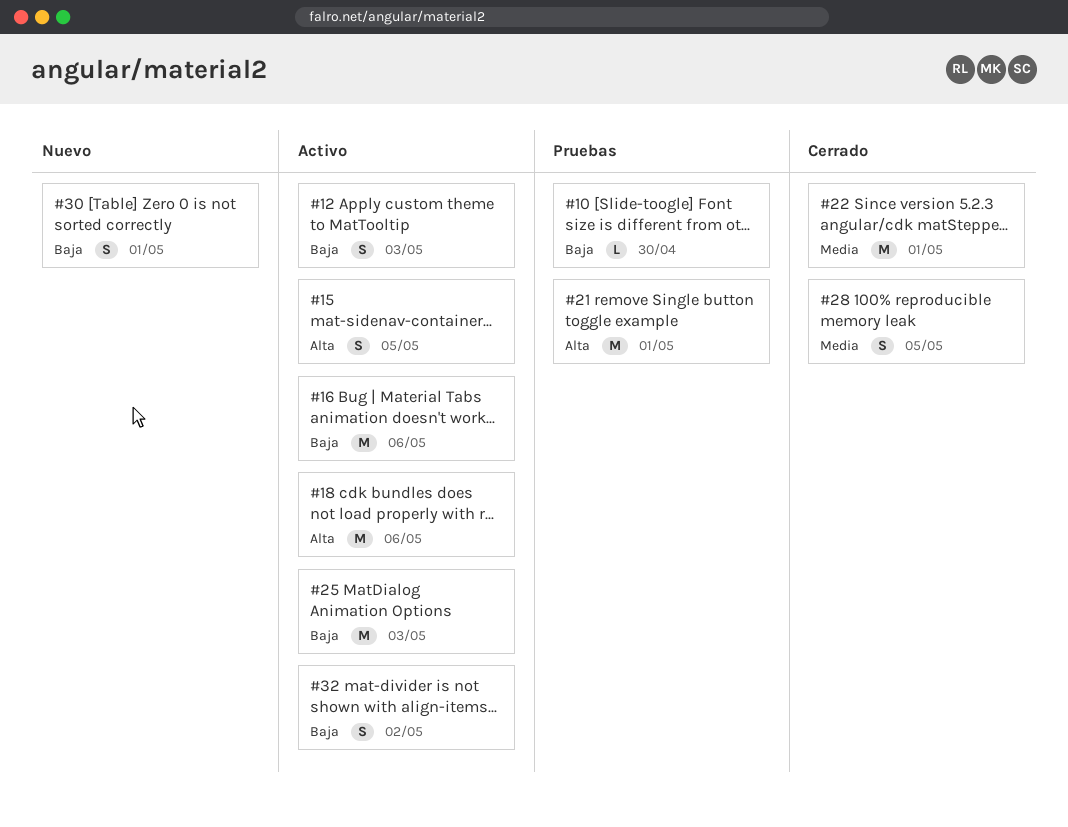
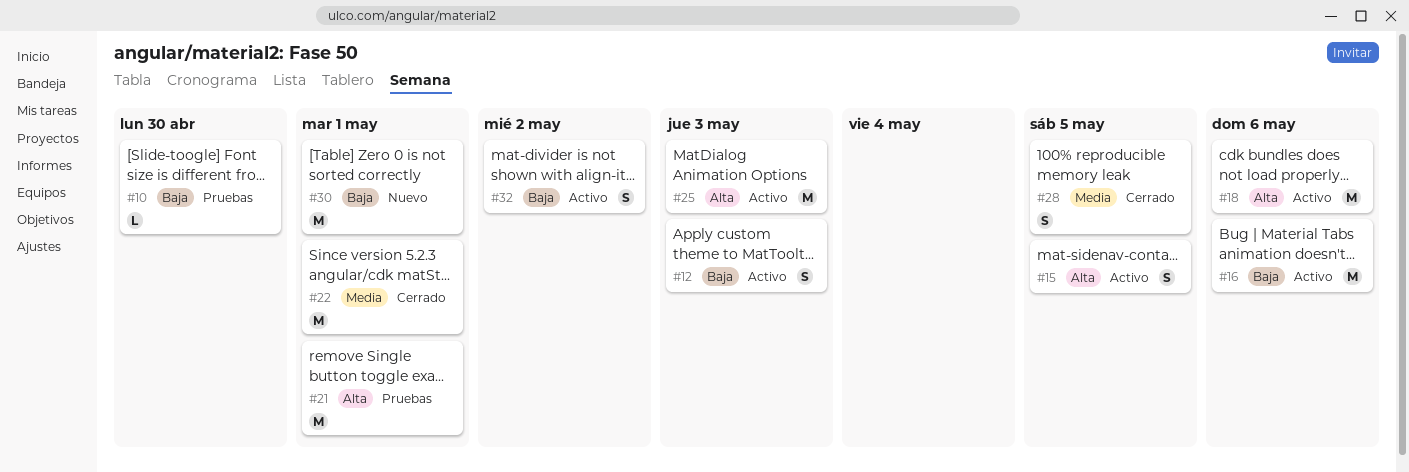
#25, priority: Baja -> Alta
#30, estimate: S -> M

